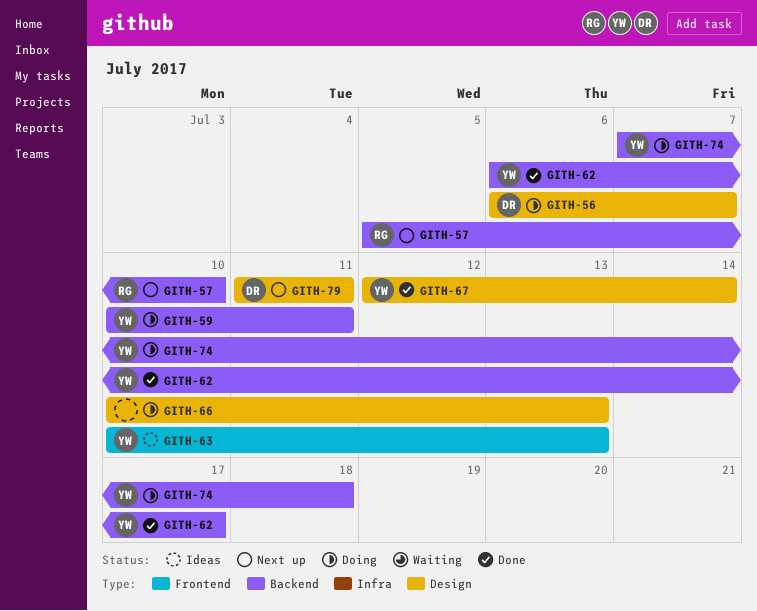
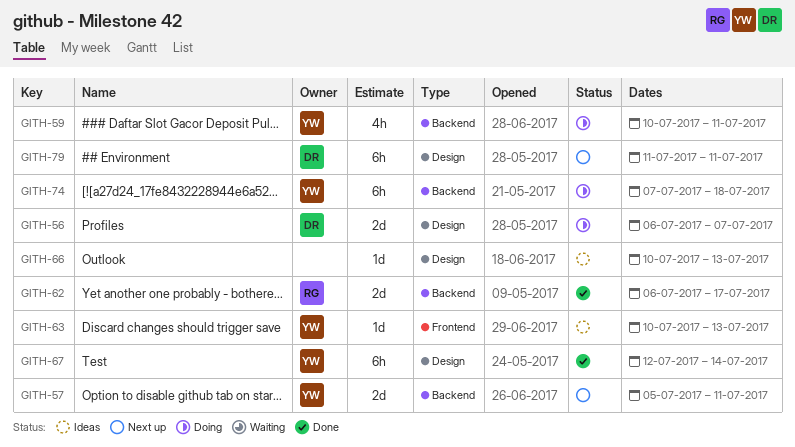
GITH-57, owner: RG -> YW
GITH-57, due: Jul 10 -> Jul 11
GITH-62, owner: YW -> RG
GITH-66, status: Doing -> Ideas

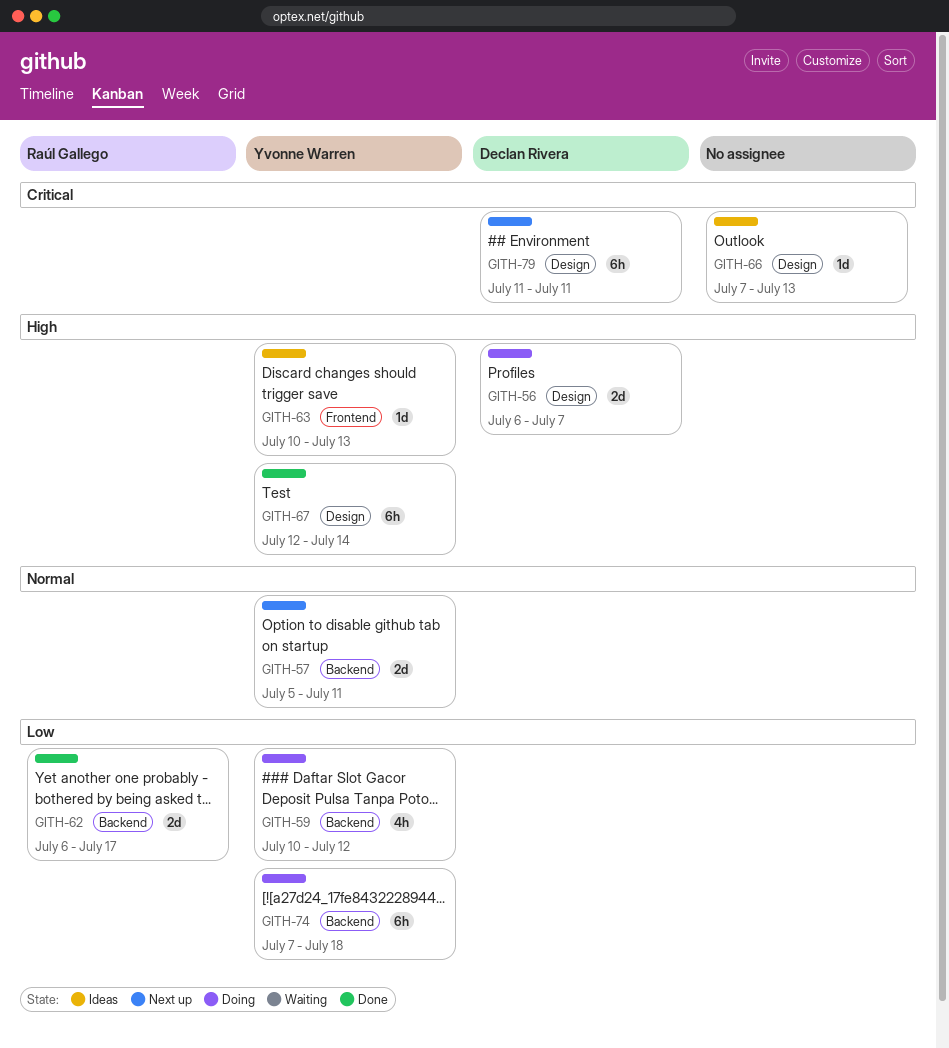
GITH-59, due: Jul 11 -> Jul 12
GITH-66, start: Jul 10 -> Jul 7

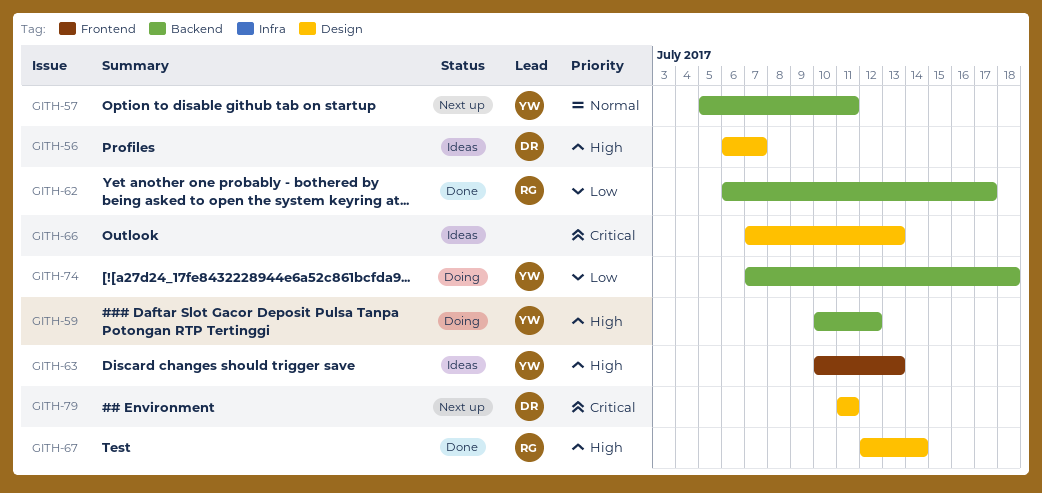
GITH-56, status: Doing -> Ideas
GITH-59, priority: Low -> High
GITH-67, owner: Yvonne Warren -> Raúl Gallego

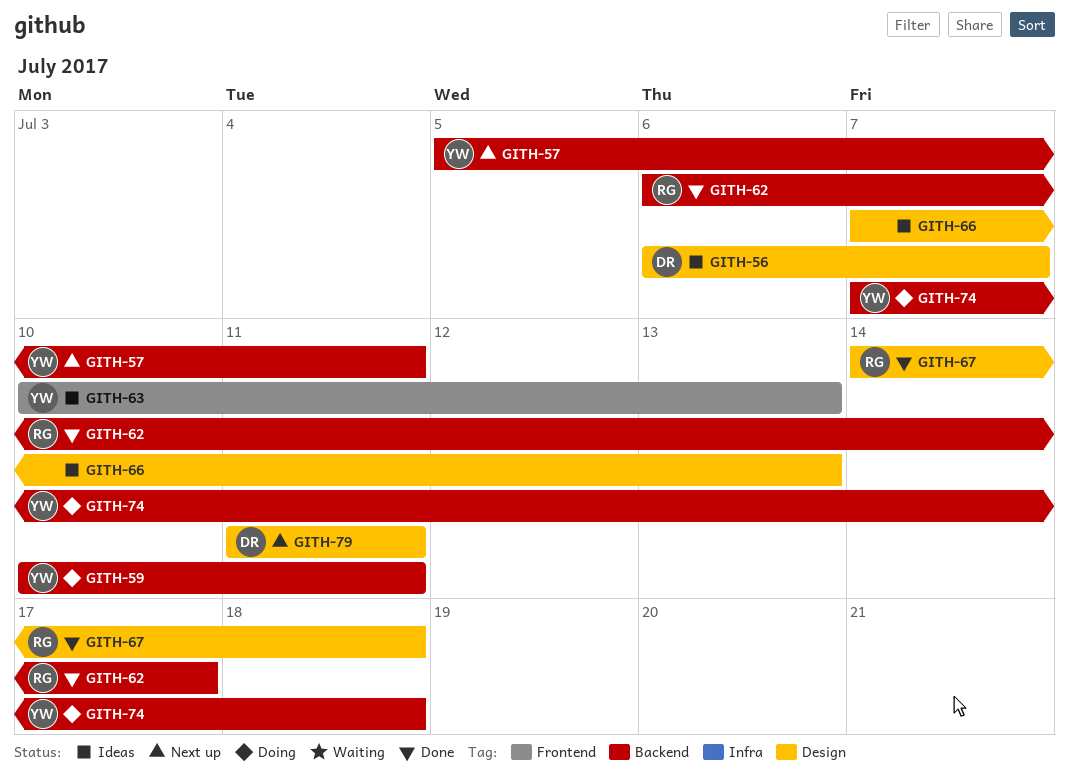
GITH-59, due: Jul 12 -> Jul 11
GITH-67, start: Jul 12 -> Jul 14
GITH-67, due: Jul 14 -> Jul 18

